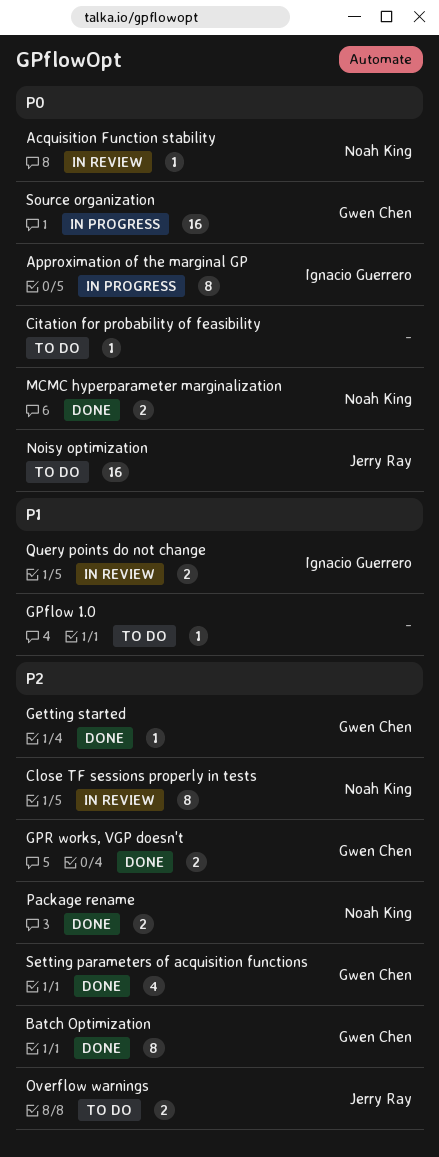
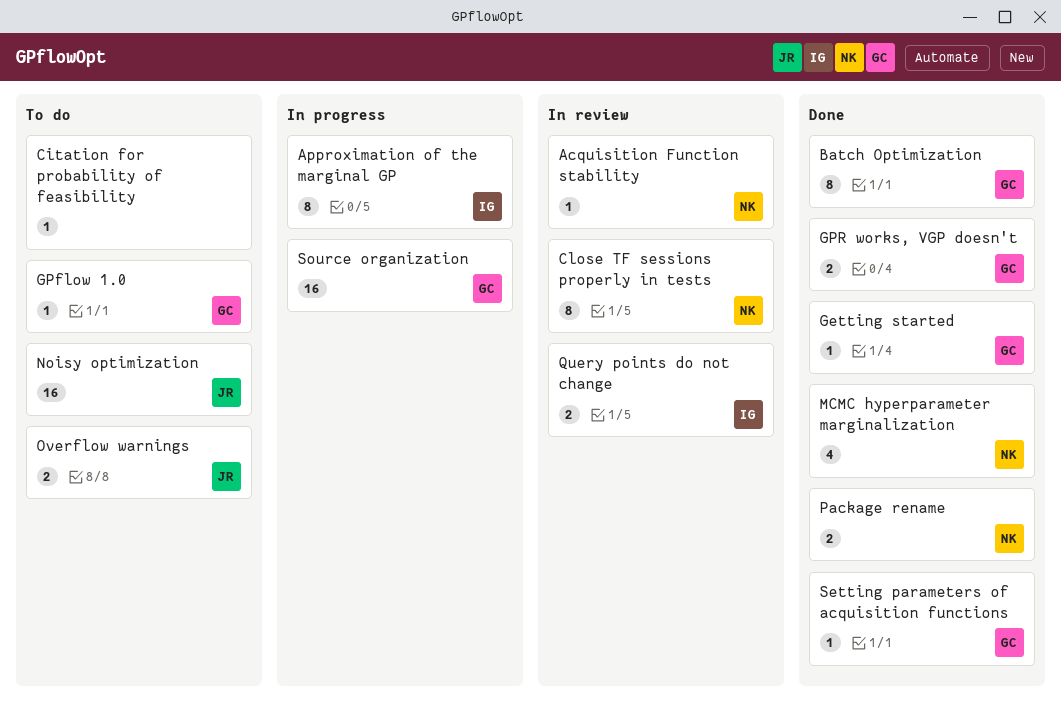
GPflow 1.0, owner: none -> Gwen Chen
MCMC hyperparameter marginalization, estimate: 2 -> 4
Setting parameters of acquisition functions, estimate: 4 -> 1

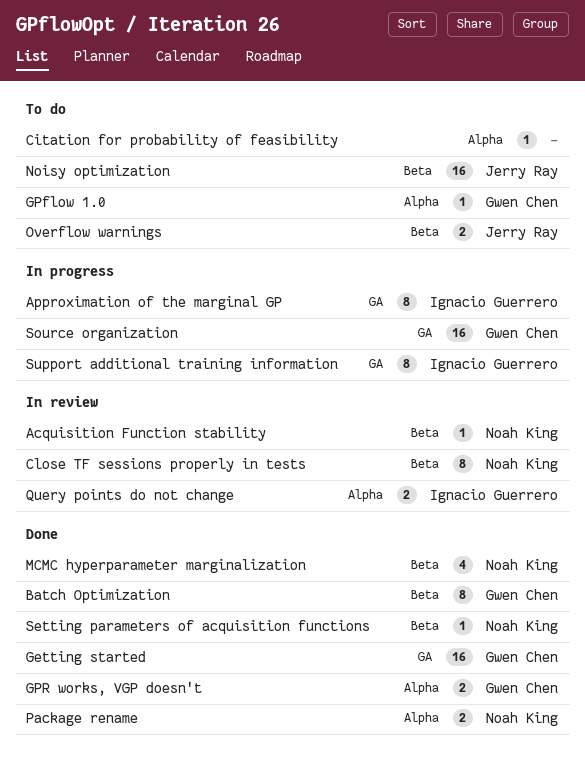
Getting started, estimate: 1 -> 16
Setting parameters of acquisition functions, owner: Gwen Chen -> Noah King
Support additional training information: none -> present

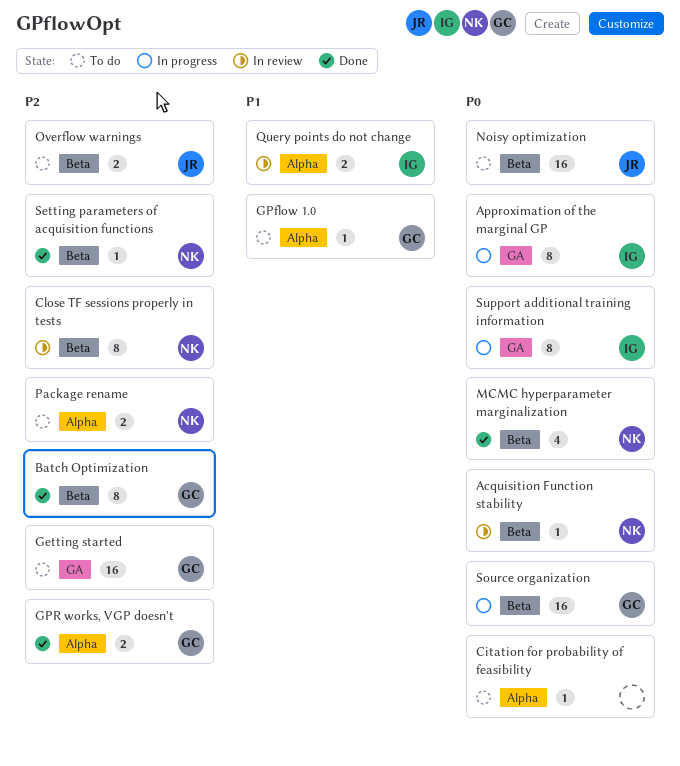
Getting started, status: Done -> To do
Package rename, status: Done -> To do
Source organization, label: GA -> Beta

